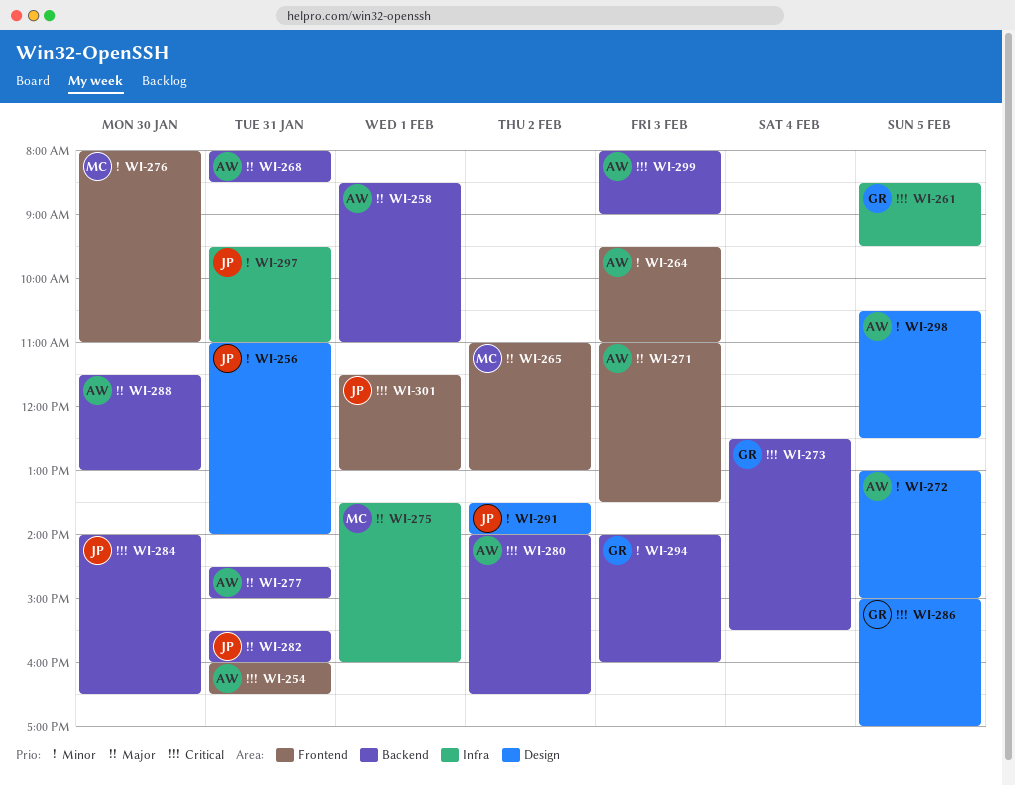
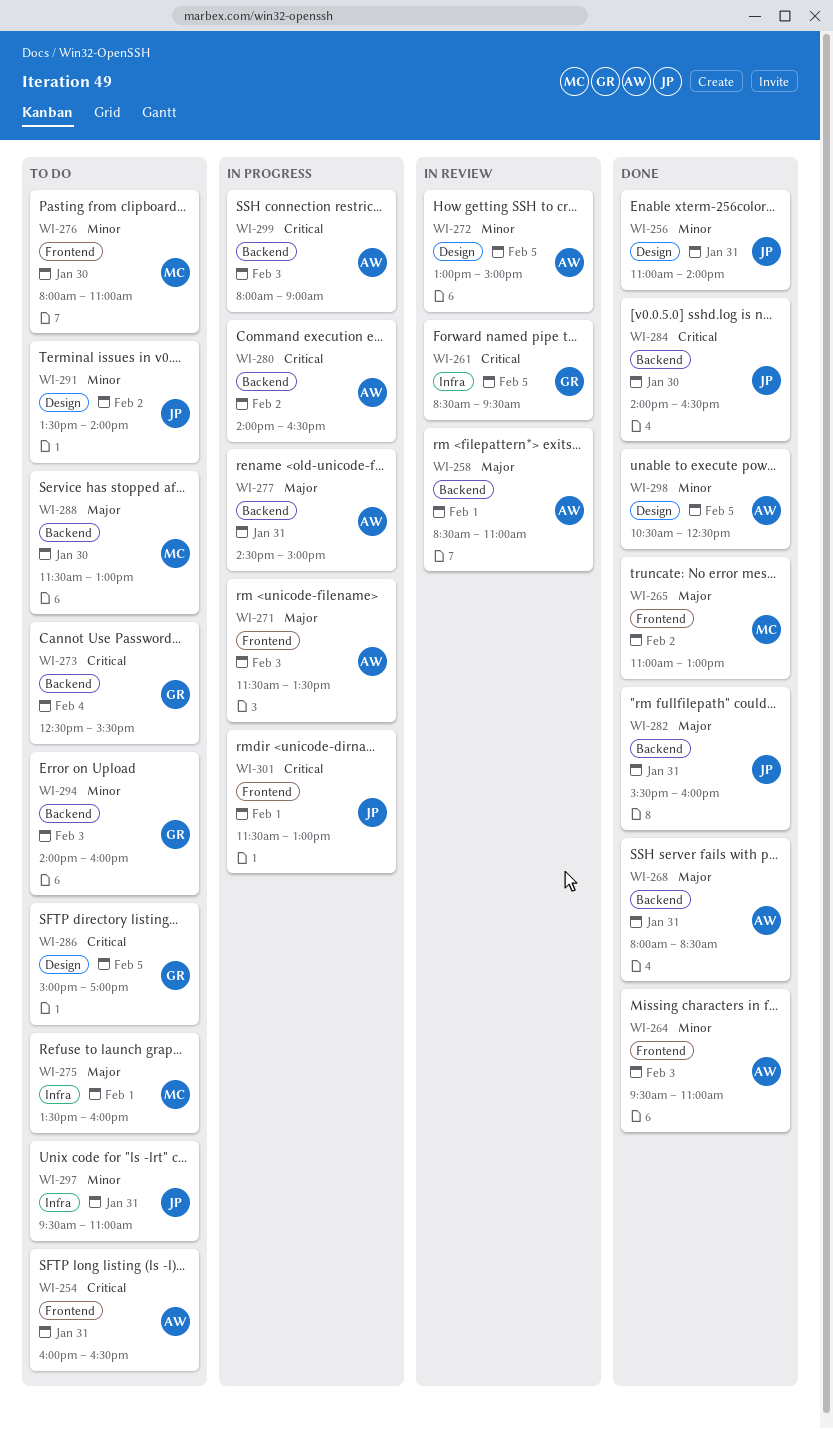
WI-271, begins: 11:00 -> 11:30
WI-288, owner: AW -> MC

